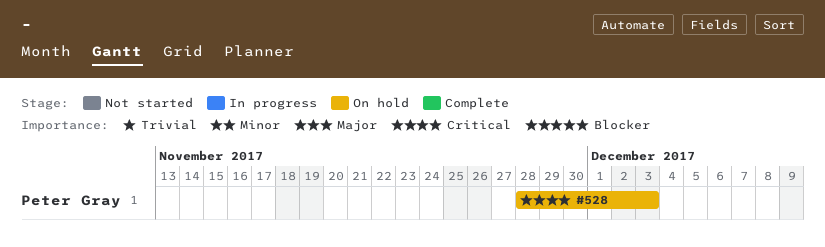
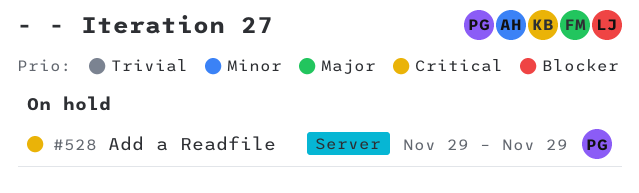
#528, start: Nov 28 -> Nov 29
#528, due: Dec 3 -> Nov 29

